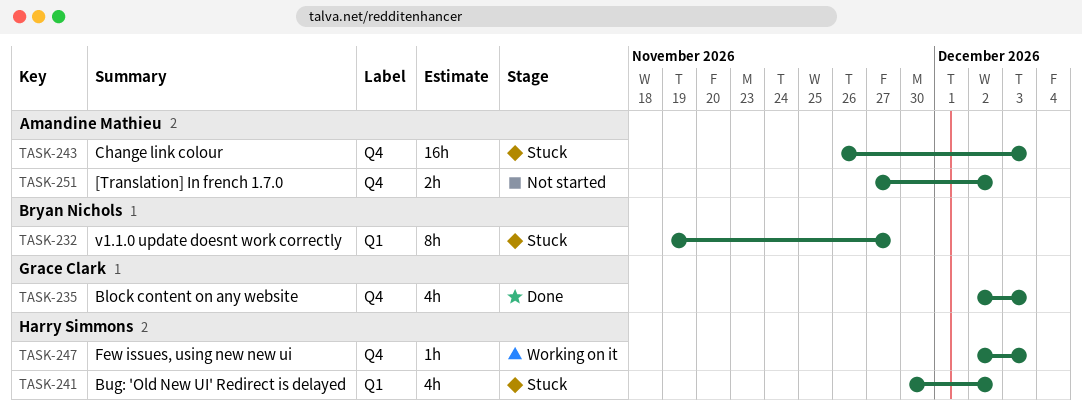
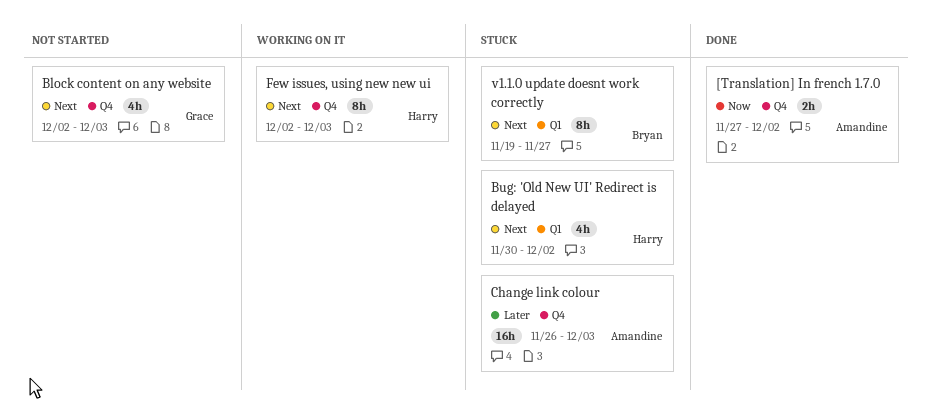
[Translation] In french 1.7.0, status: Not started -> Done
Block content on any website, status: Done -> Not started
Few issues, using new new ui, estimate: 1h -> 8h

